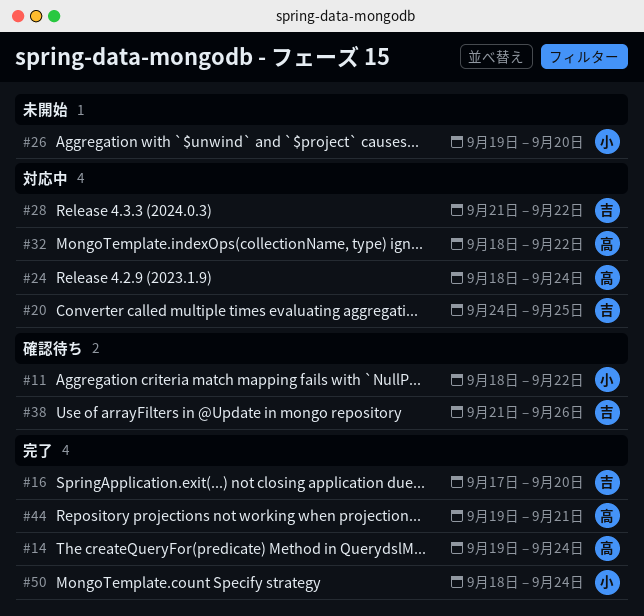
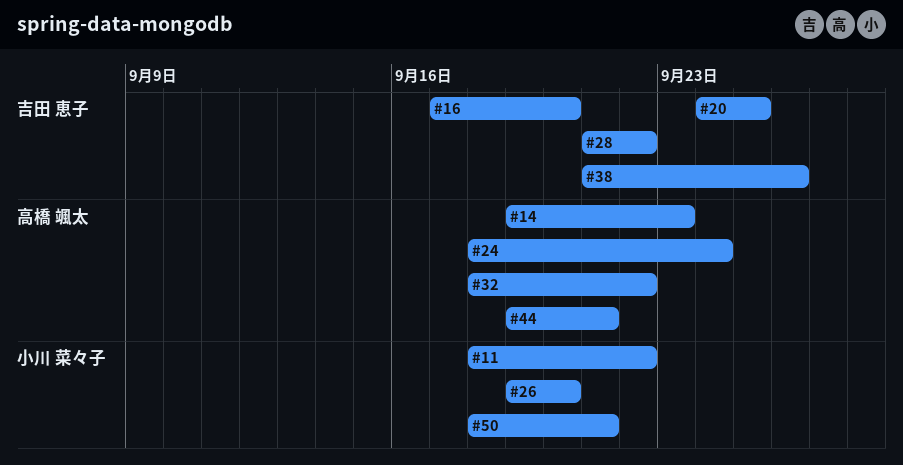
#14, due: Sep 24 -> Sep 23
#50, due: Sep 24 -> Sep 21

